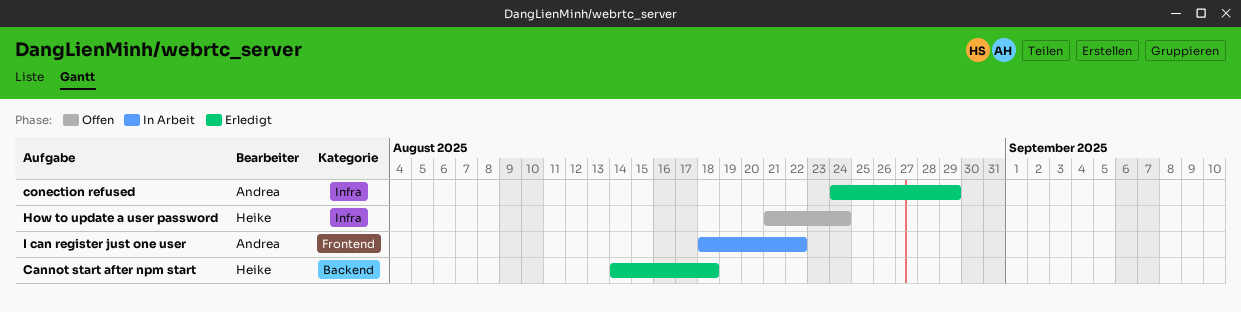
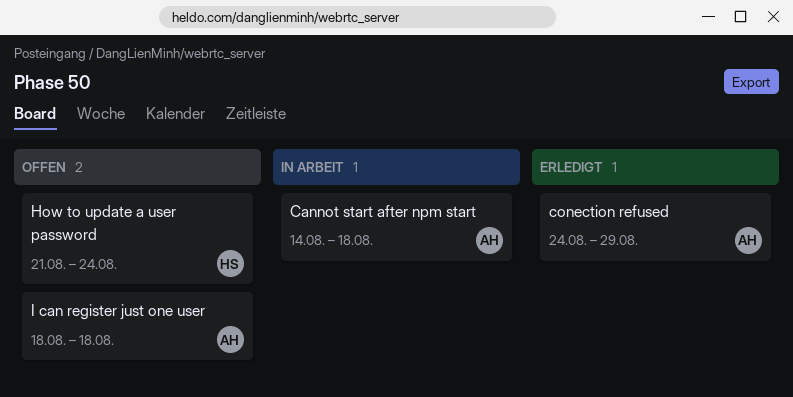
Cannot start after npm start, status: Erledigt -> In Arbeit
Cannot start after npm start, owner: Heike -> Andrea
I can register just one user, status: In Arbeit -> Offen
I can register just one user, due: Aug 22 -> Aug 18

